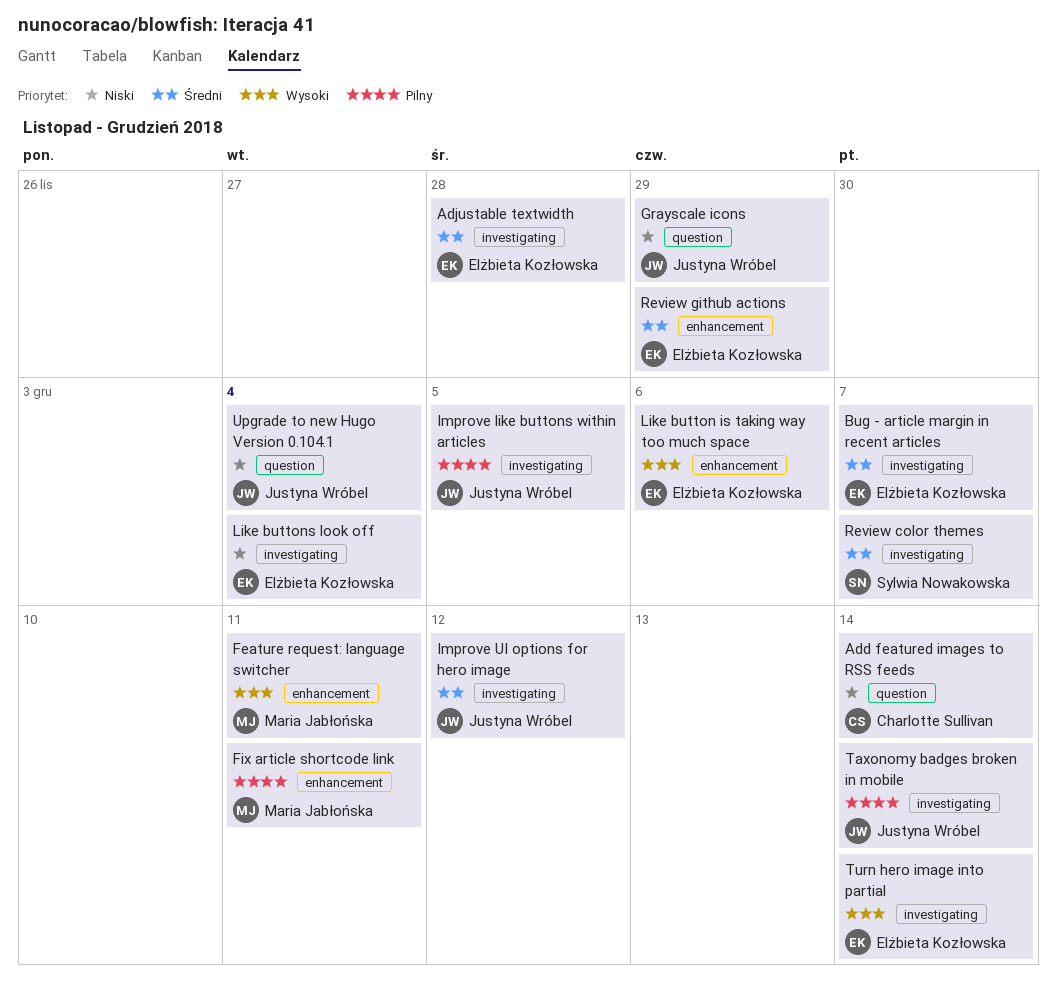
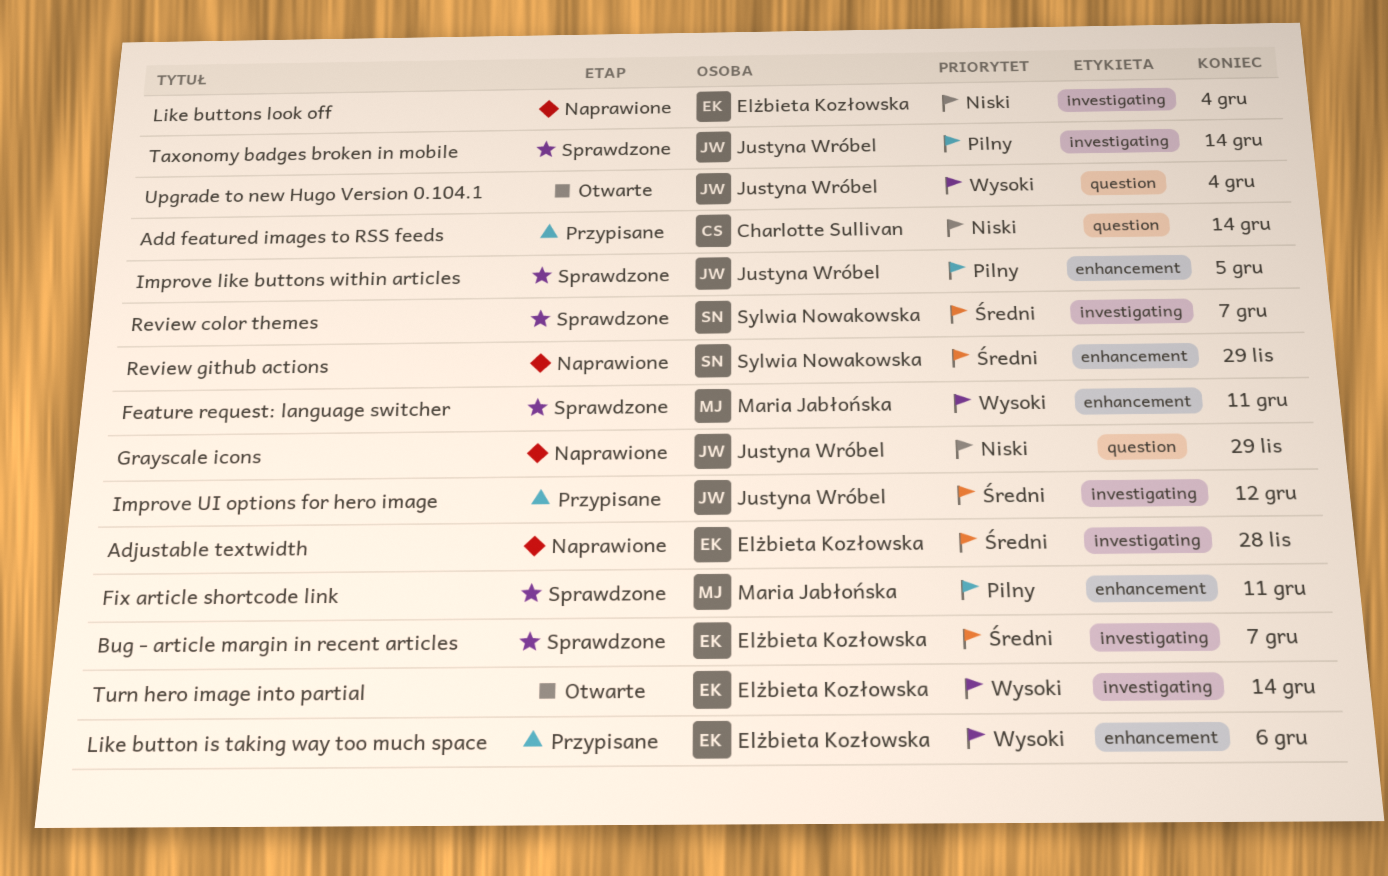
Improve like buttons within articles, label: investigating -> enhancement
Review github actions, owner: Elżbieta Kozłowska -> Sylwia Nowakowska
Upgrade to new Hugo Version 0.104.1, priority: Niski -> Wysoki

